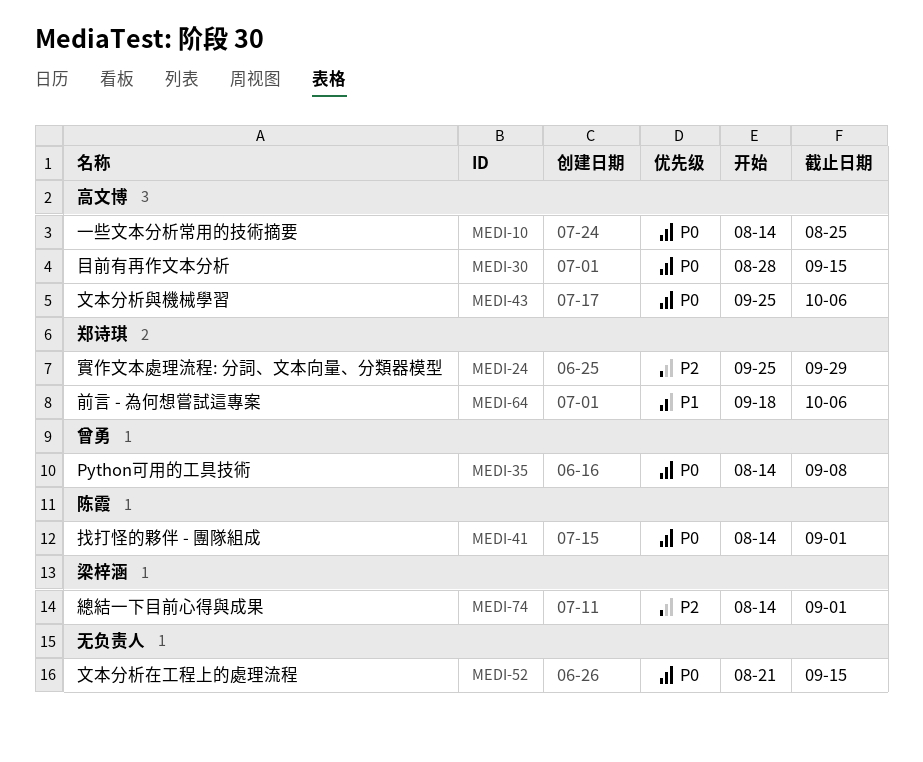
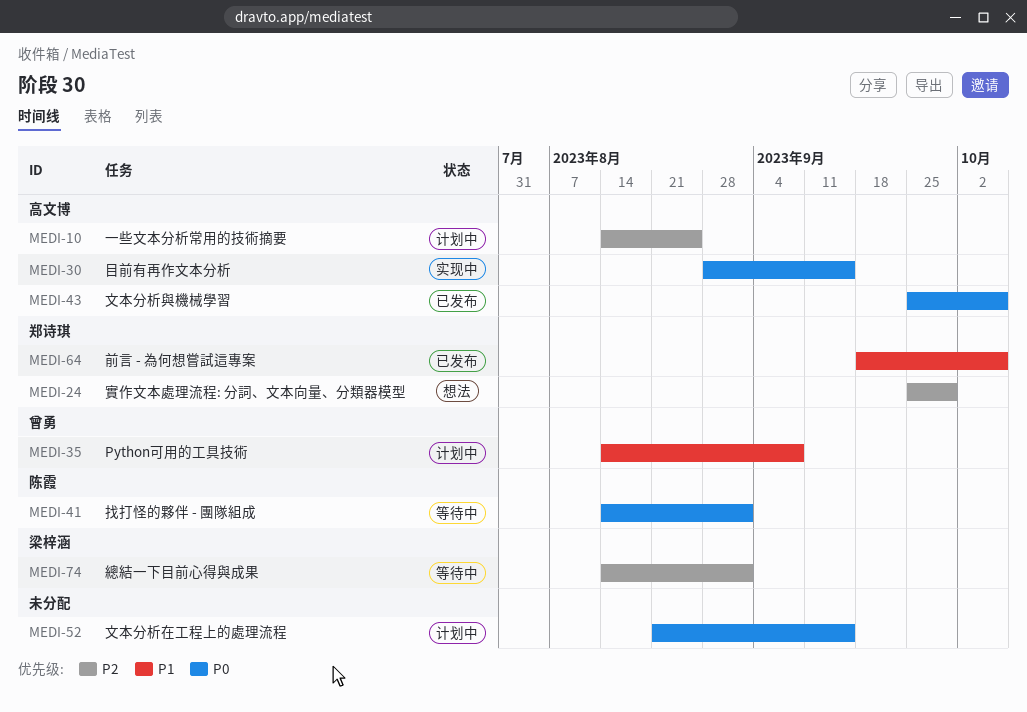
MEDI-10, priority: P0 -> P2
MEDI-35, priority: P0 -> P1

